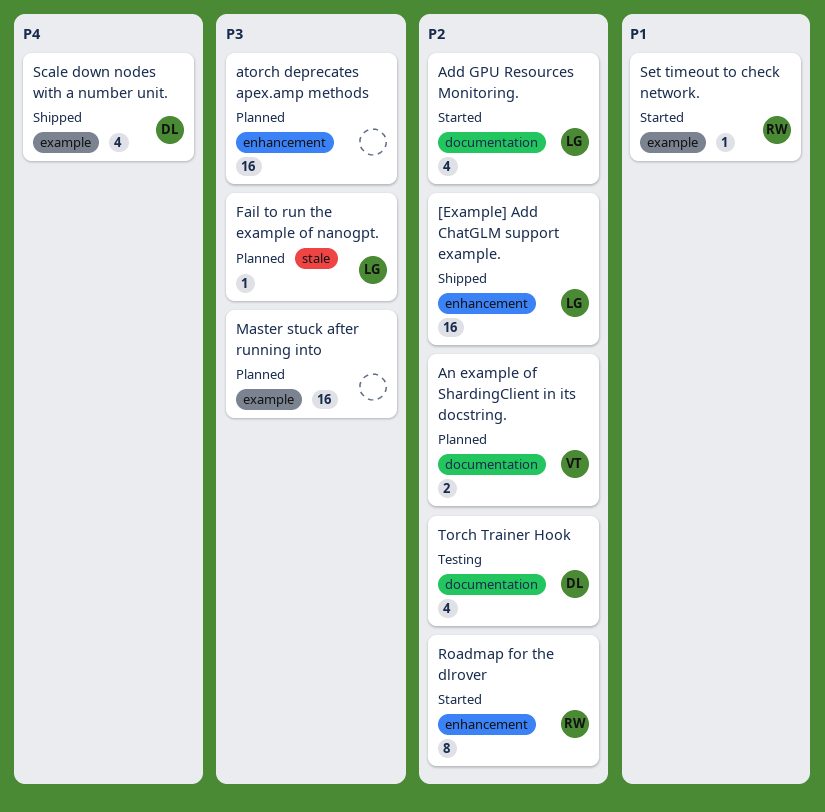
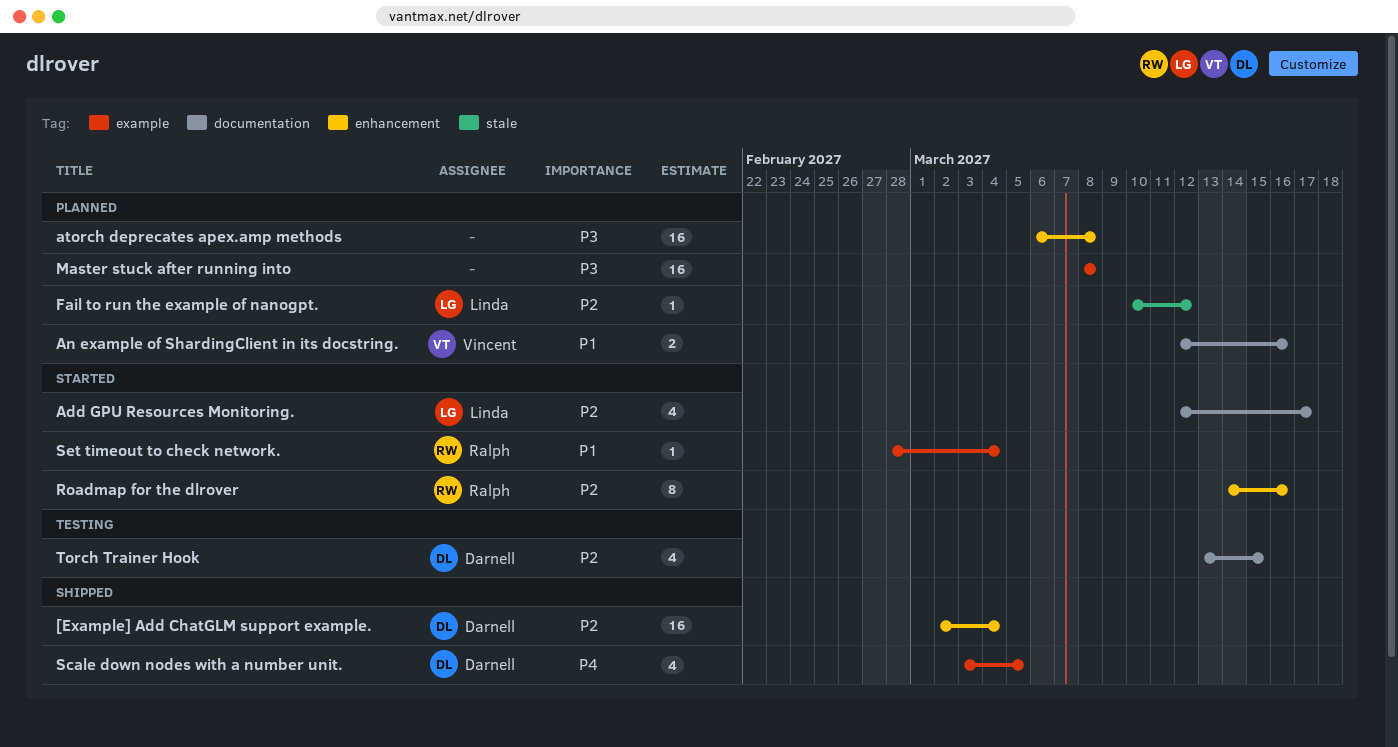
[Example] Add ChatGLM support example., owner: Linda -> Darnell
An example of ShardingClient in its docstring., priority: P2 -> P1
Fail to run the example of nanogpt., priority: P3 -> P2

